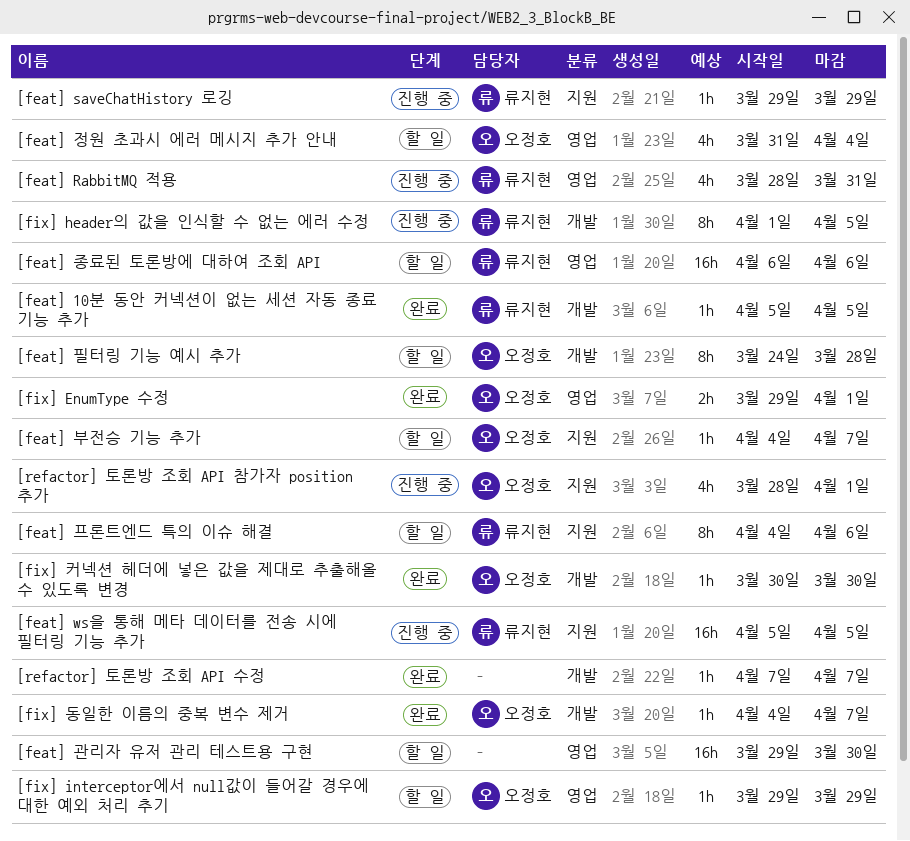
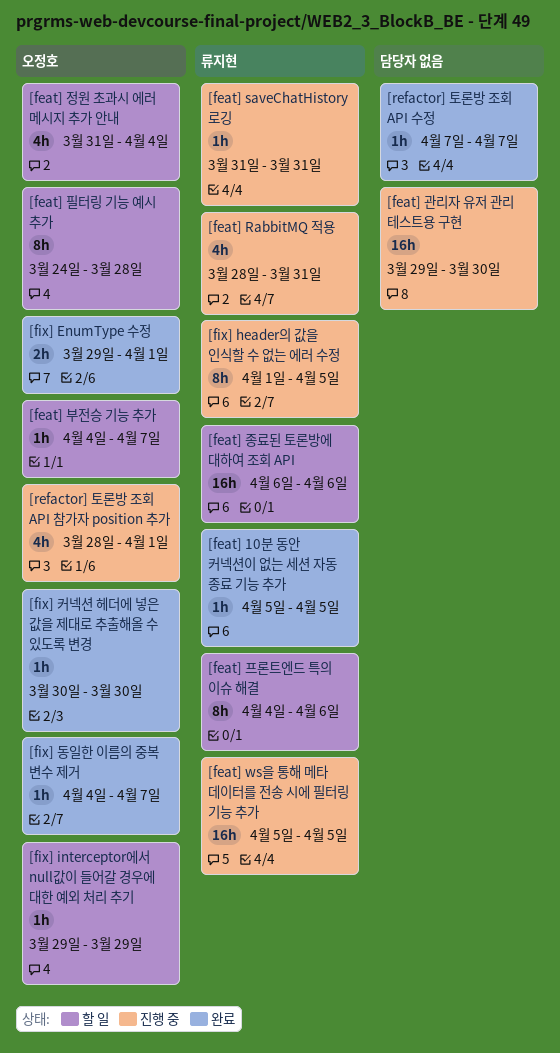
[feat] saveChatHistory 로깅, start: Mar 29 -> Mar 31
[feat] saveChatHistory 로깅, due: Mar 29 -> Mar 31
[feat] 관리자 유저 관리 테스트용 구현, status: 할 일 -> 진행 중

